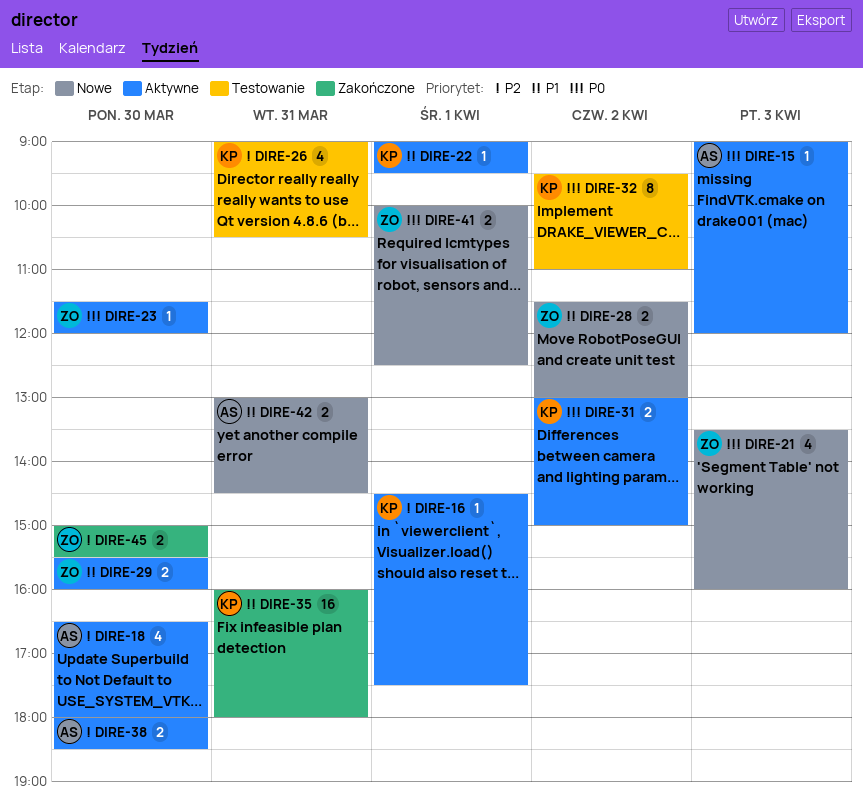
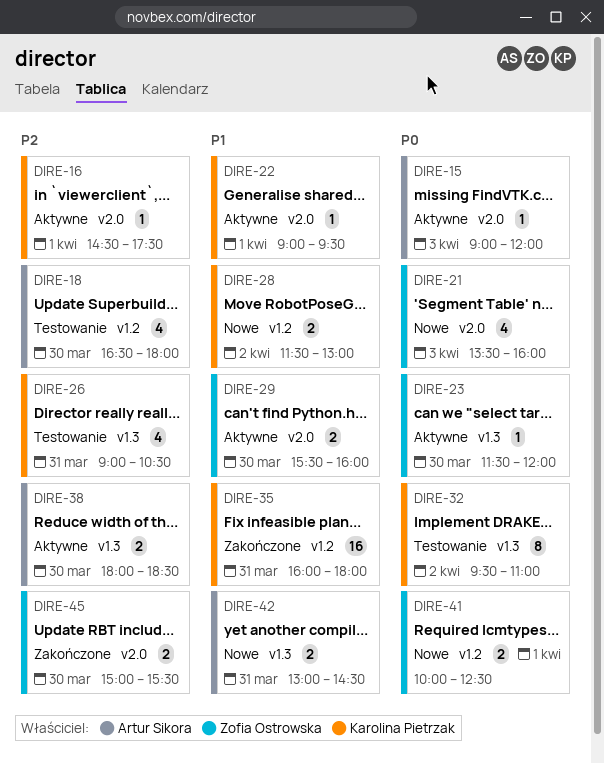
DIRE-18, status: Aktywne -> Testowanie
DIRE-28, owner: Zofia Ostrowska -> Karolina Pietrzak
DIRE-31: present -> none

